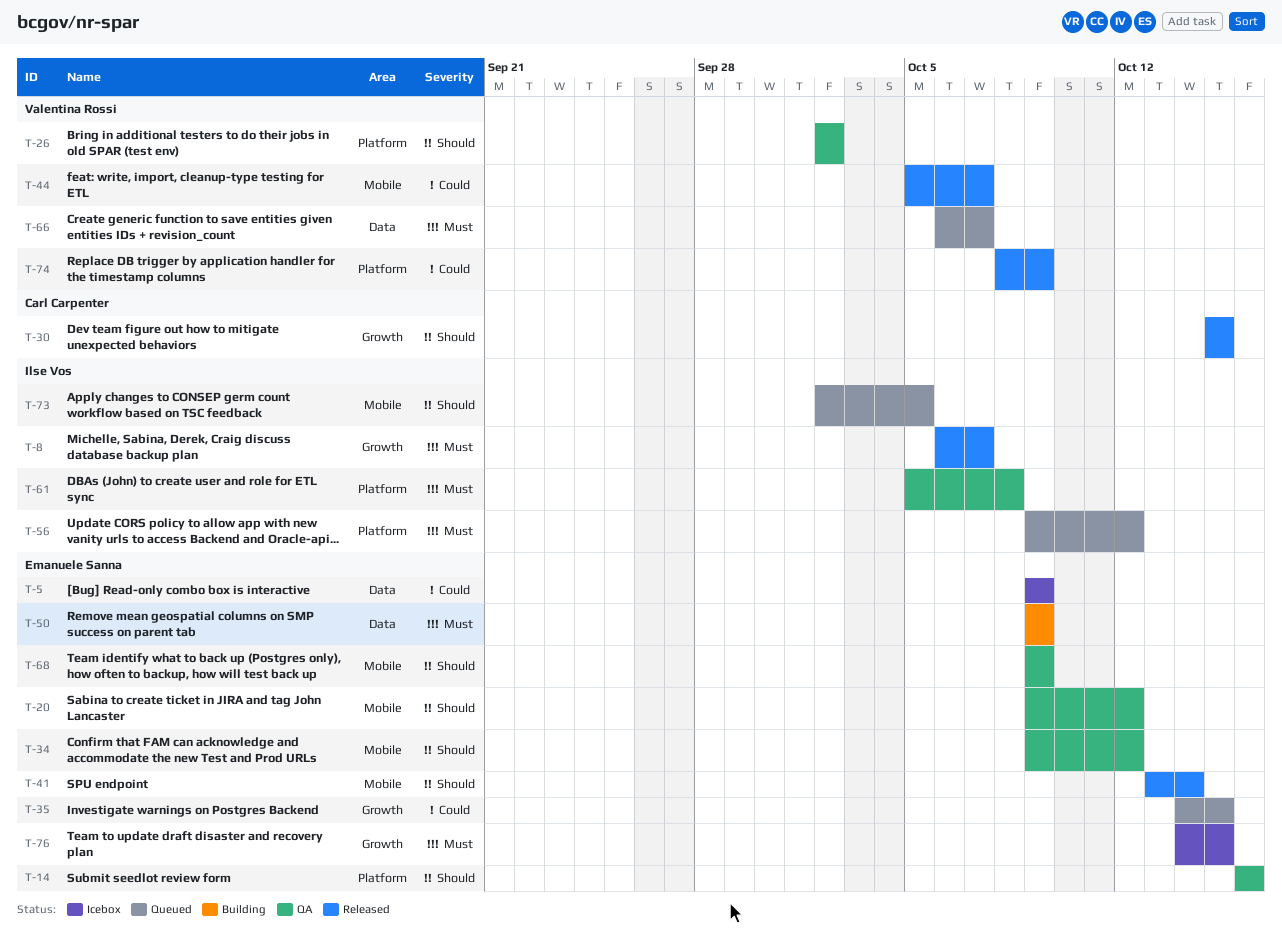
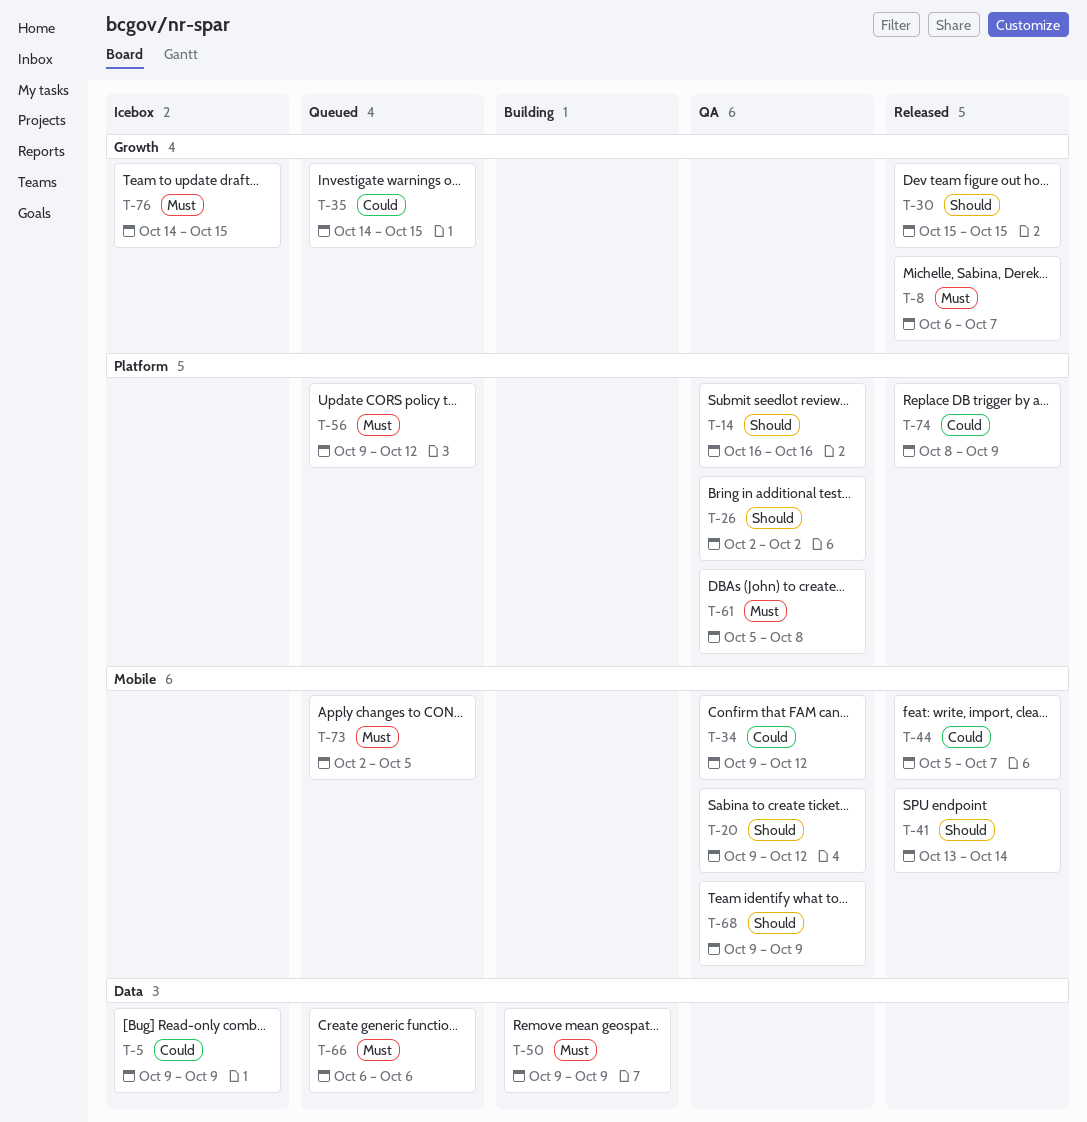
T-34, priority: Should -> Could
T-66, due: Oct 7 -> Oct 6
T-73, priority: Should -> Must

